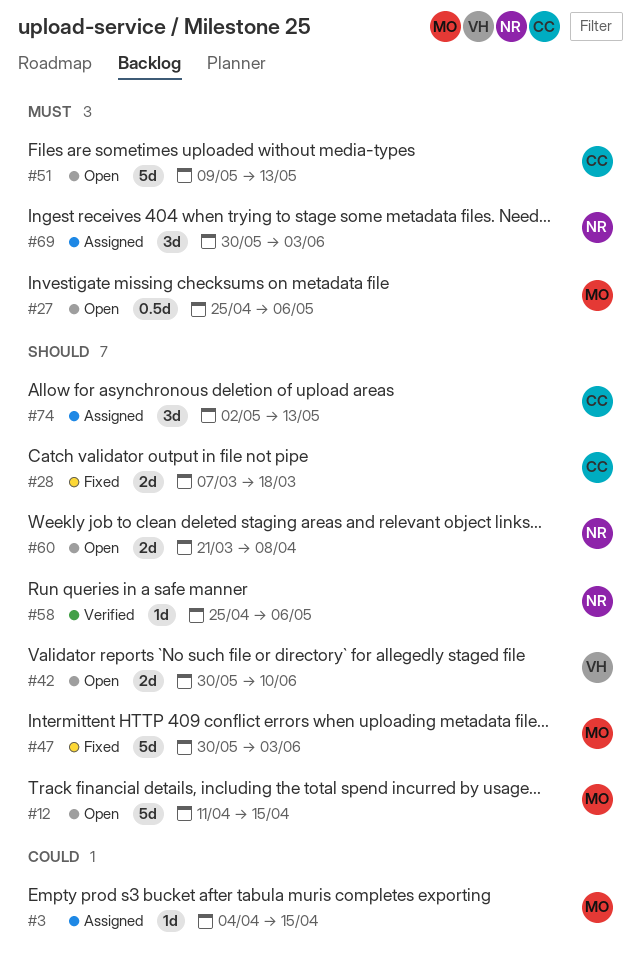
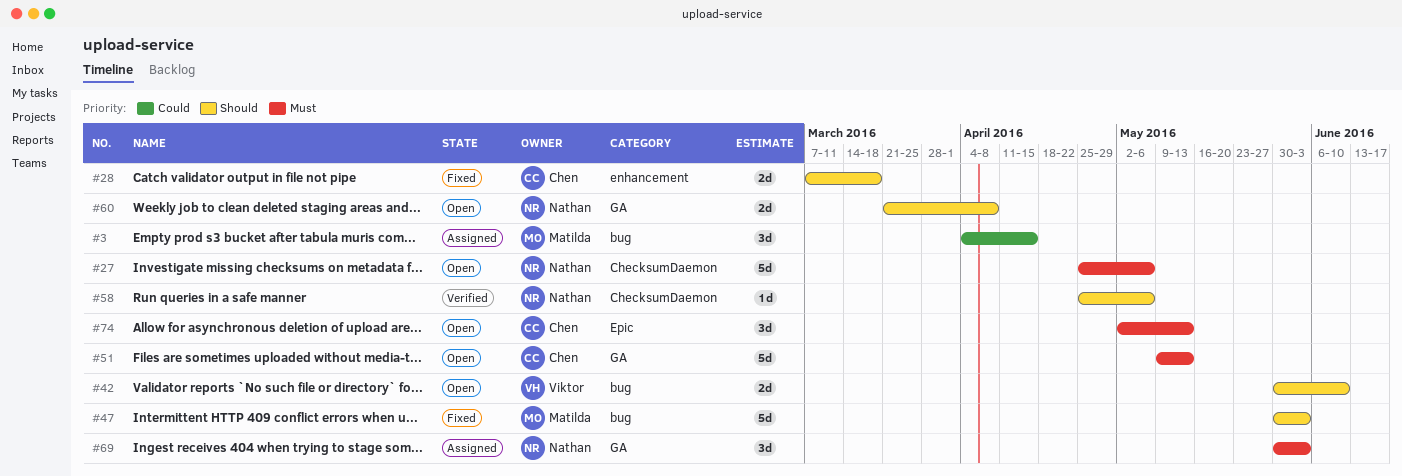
#3, estimate: 1d -> 3d
#12: present -> none
#27, owner: Matilda -> Nathan
#27, estimate: 0.5d -> 5d
#74, status: Assigned -> Open
#74, priority: Should -> Must

